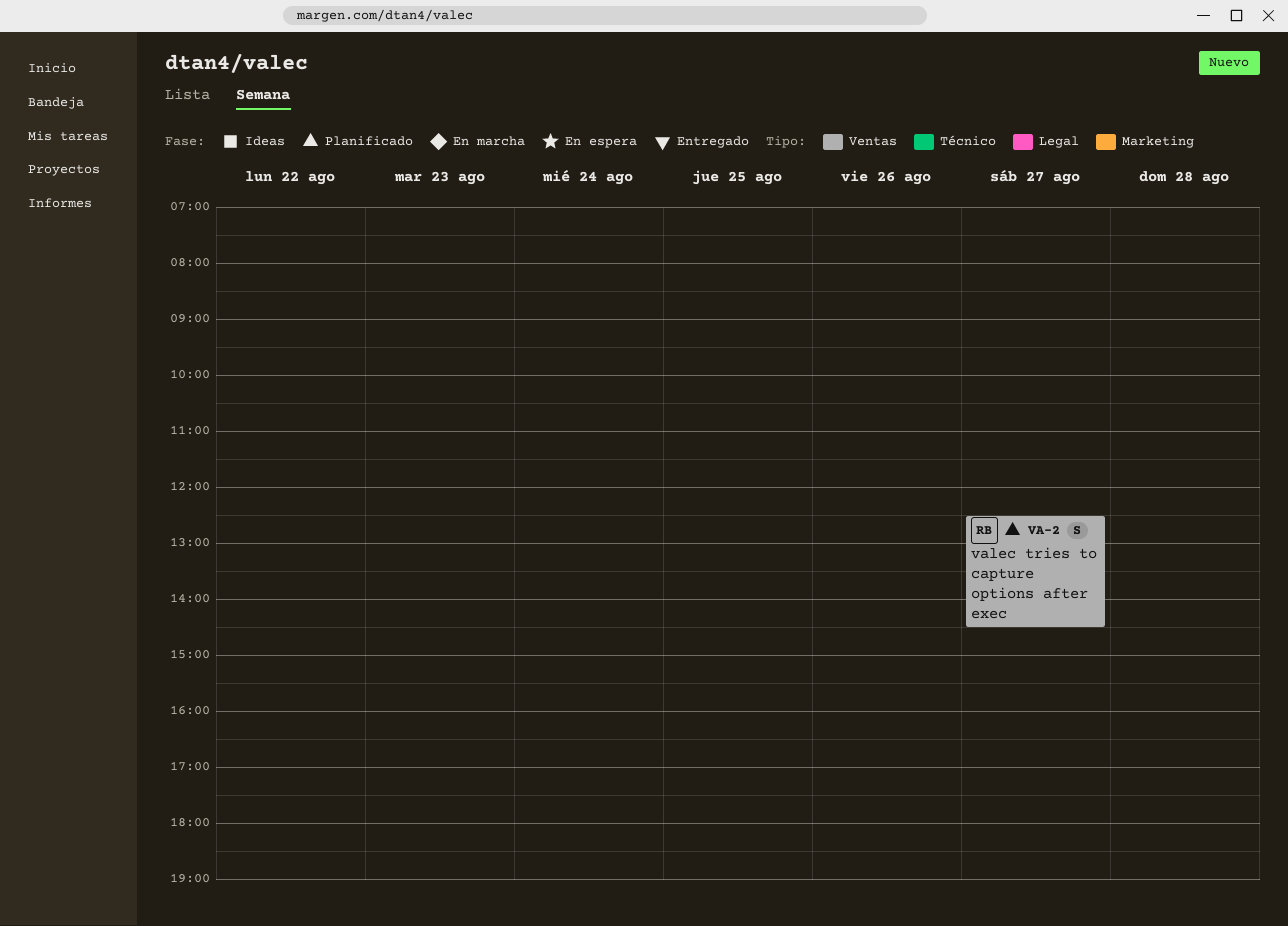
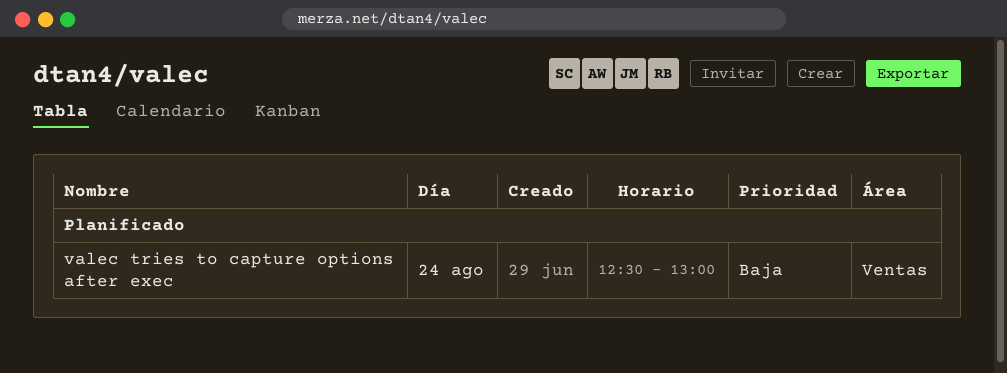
valec tries to capture options after exec, day: Aug 27 -> Aug 24
valec tries to capture options after exec, ends: 14:30 -> 13:00

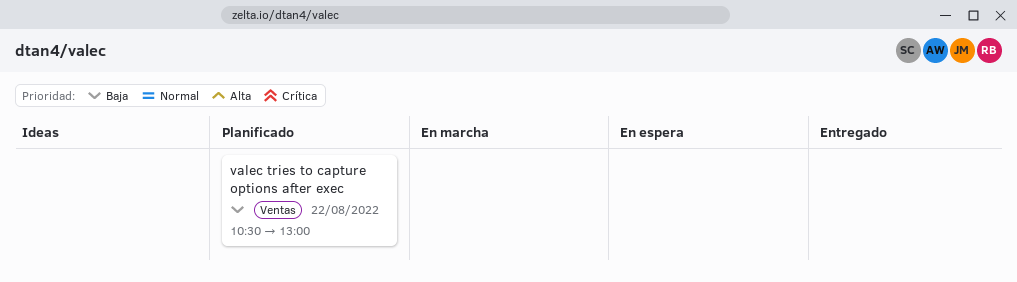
valec tries to capture options after exec, day: Aug 24 -> Aug 22
valec tries to capture options after exec, begins: 12:30 -> 10:30

